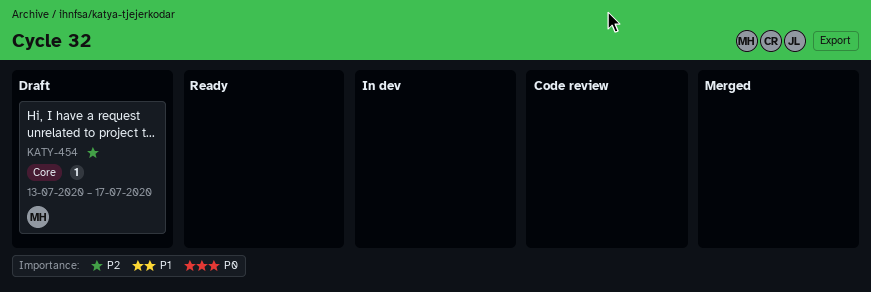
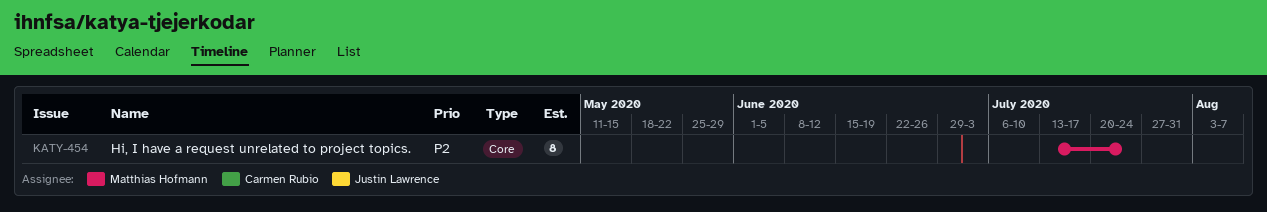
KATY-454, estimate: 1 -> 8
KATY-454, due: Jul 17 -> Jul 24

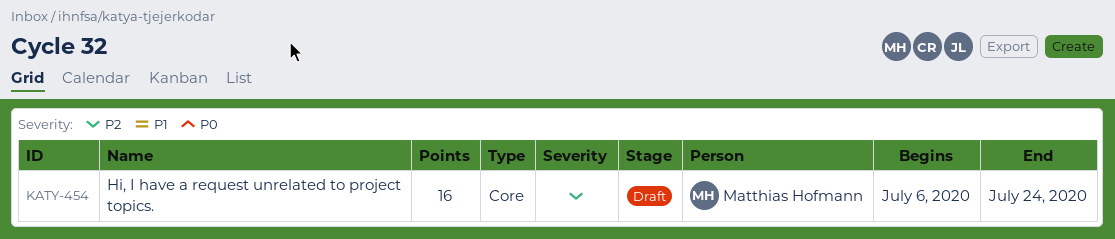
KATY-454, estimate: 8 -> 16
KATY-454, start: Jul 13 -> Jul 6

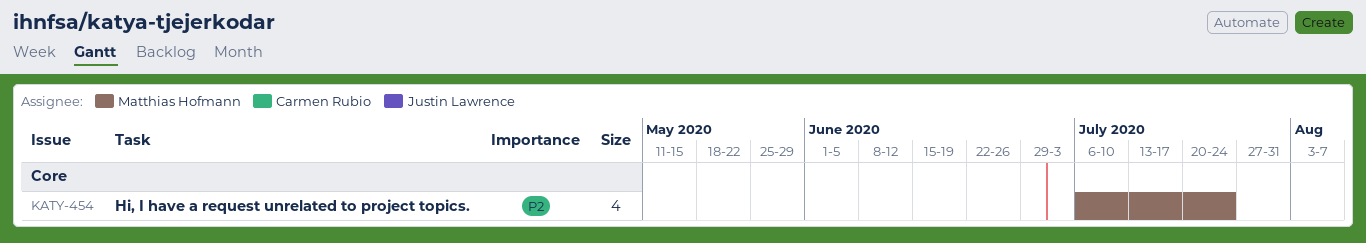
KATY-454, estimate: 16 -> 4

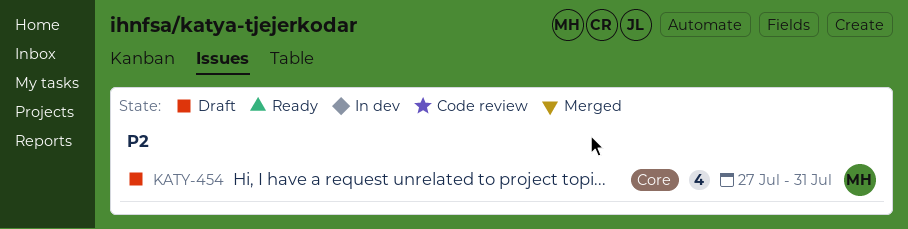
KATY-454, start: Jul 6 -> Jul 27
KATY-454, due: Jul 24 -> Jul 31

